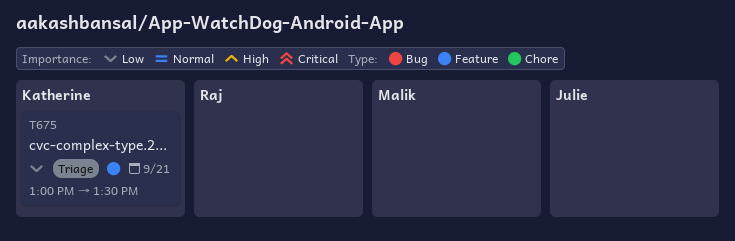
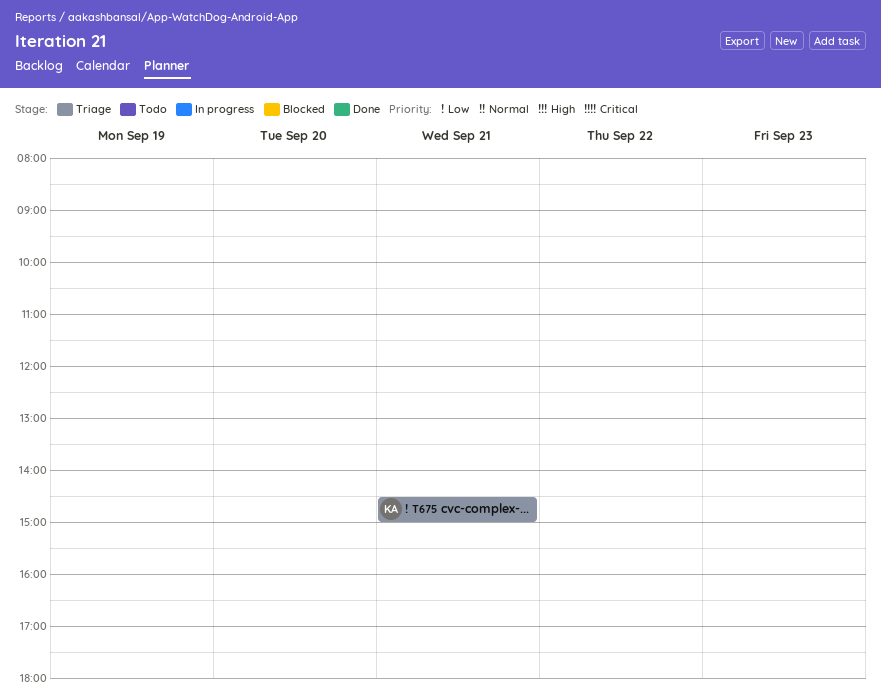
T675, begins: 13:00 -> 14:30
T675, ends: 13:30 -> 15:00

